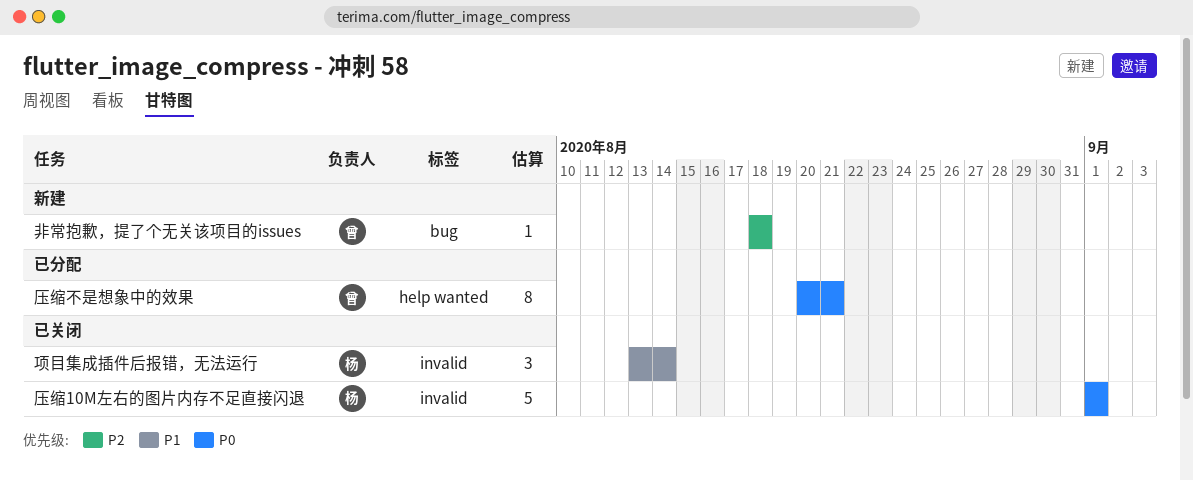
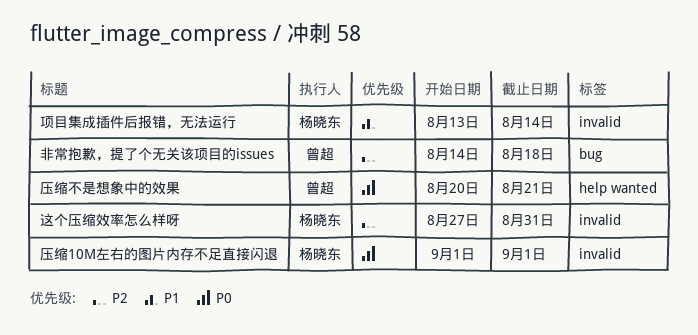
这个压缩效率怎么样呀: none -> present
非常抱歉，提了个无关该项目的issues, start: Aug 18 -> Aug 14

